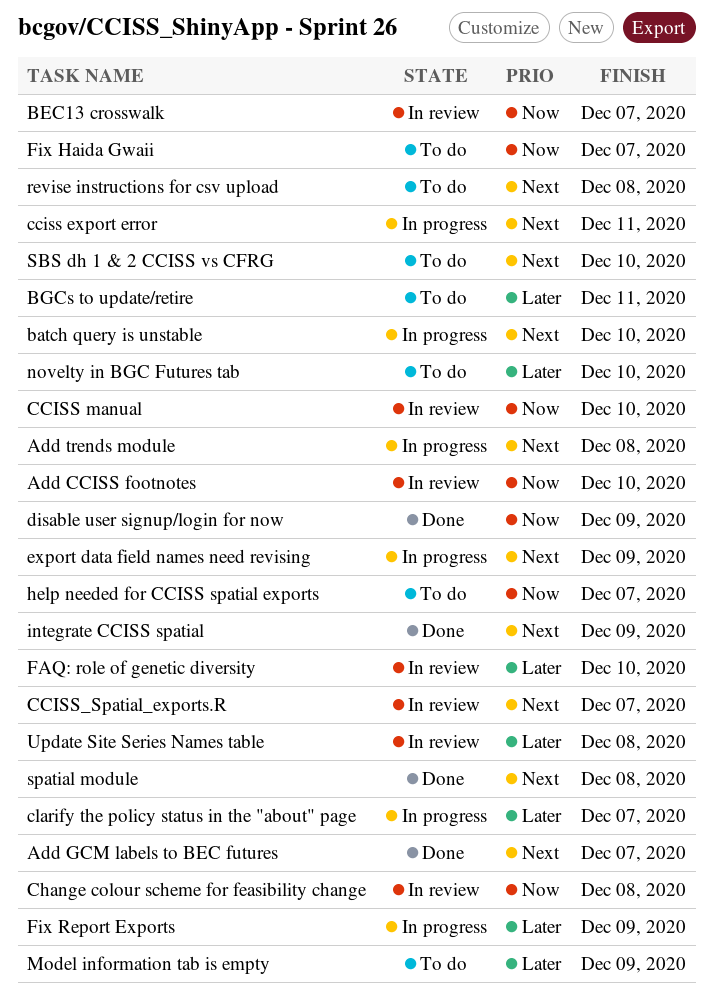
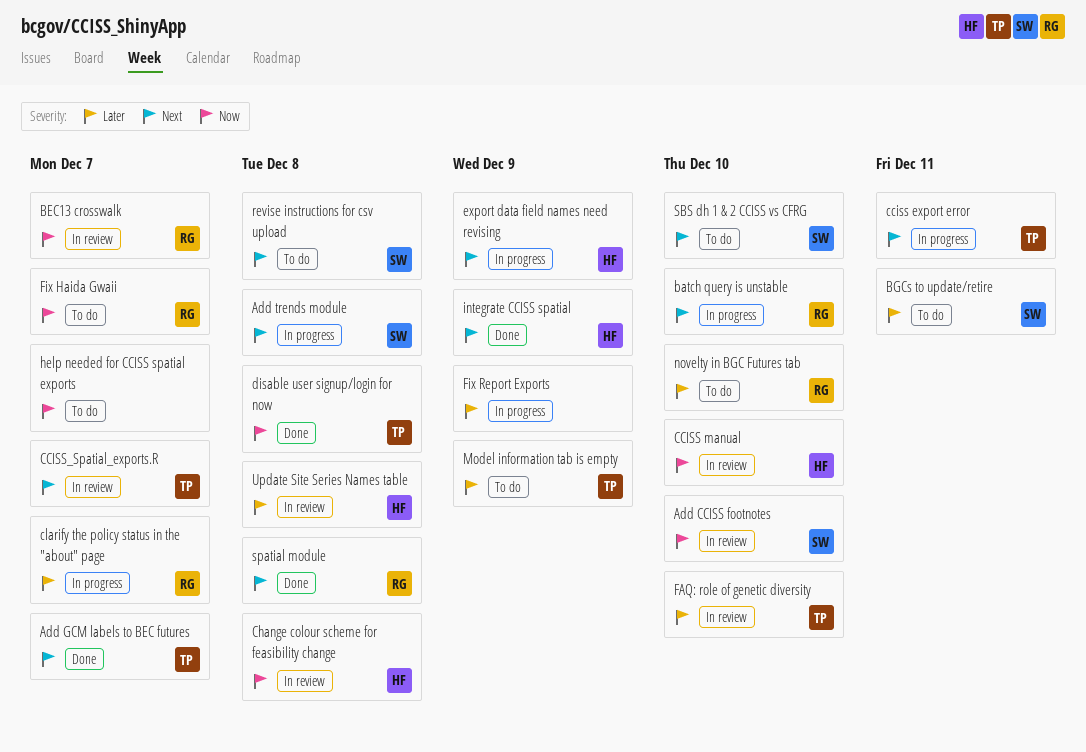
disable user signup/login for now, due: Dec 9 -> Dec 8

